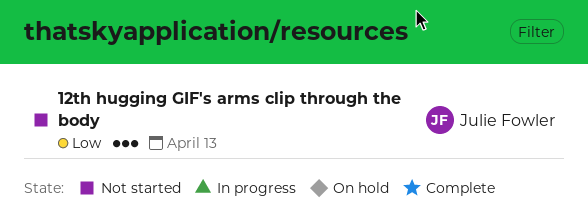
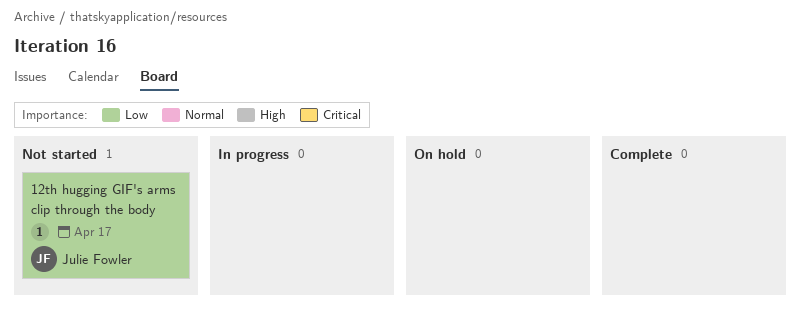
12th hugging GIF's arms clip through the body, estimate: 3 -> 1
12th hugging GIF's arms clip through the body, due: Apr 13 -> Apr 17

